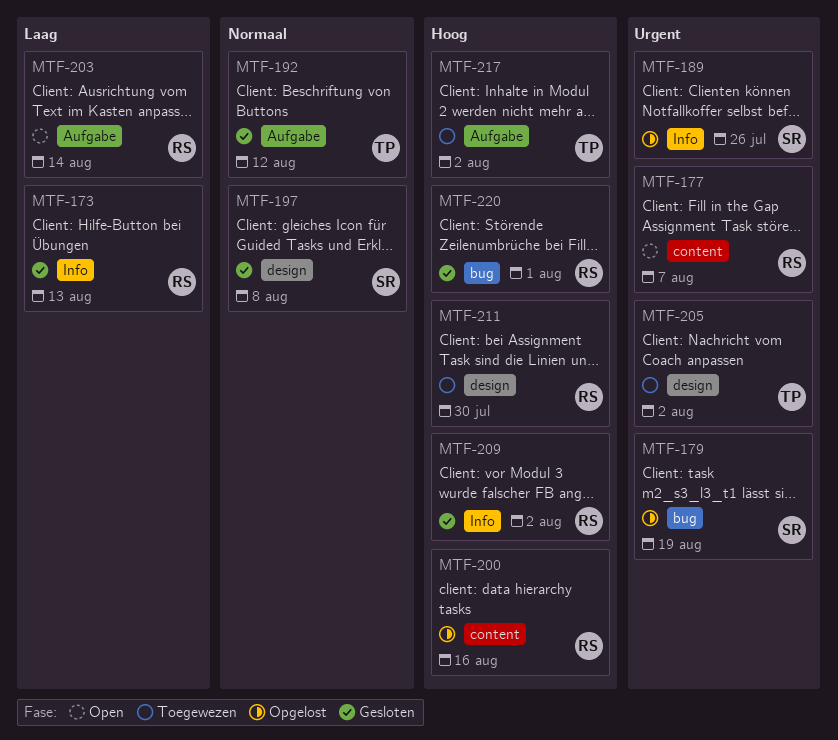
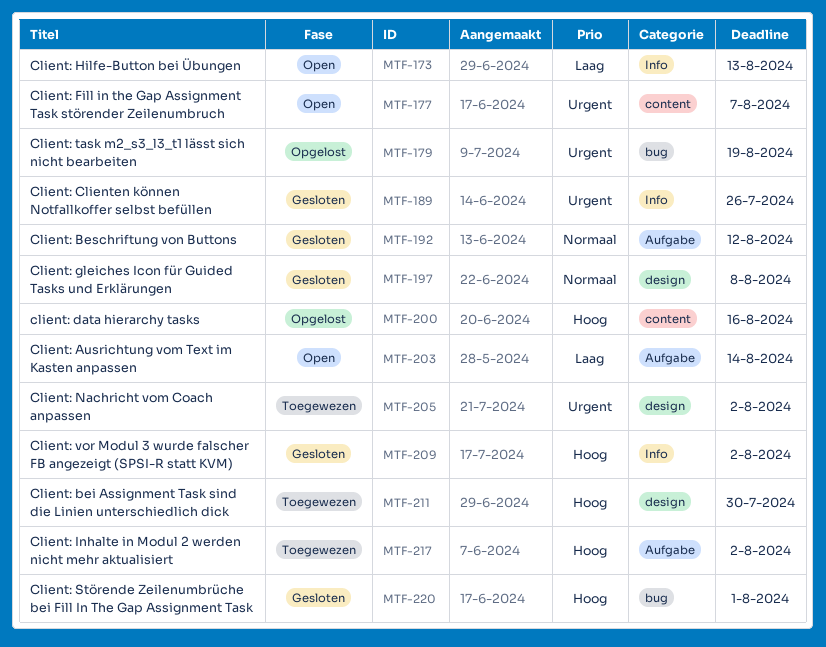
MTF-173, status: Gesloten -> Open
MTF-189, status: Opgelost -> Gesloten

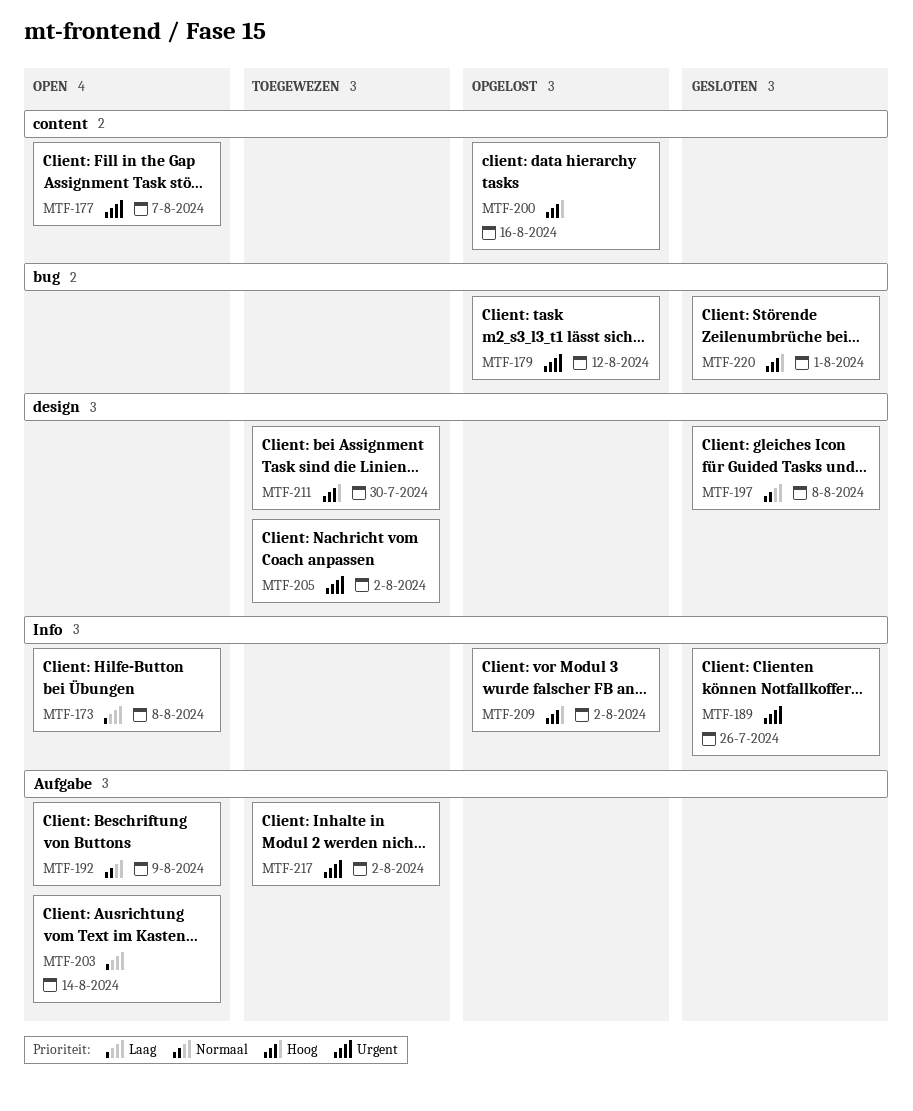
MTF-173, due: Aug 13 -> Aug 8
MTF-179, due: Aug 19 -> Aug 12
MTF-192, status: Gesloten -> Open
MTF-192, due: Aug 12 -> Aug 9
MTF-209, status: Gesloten -> Opgelost
MTF-217, priority: Hoog -> Urgent

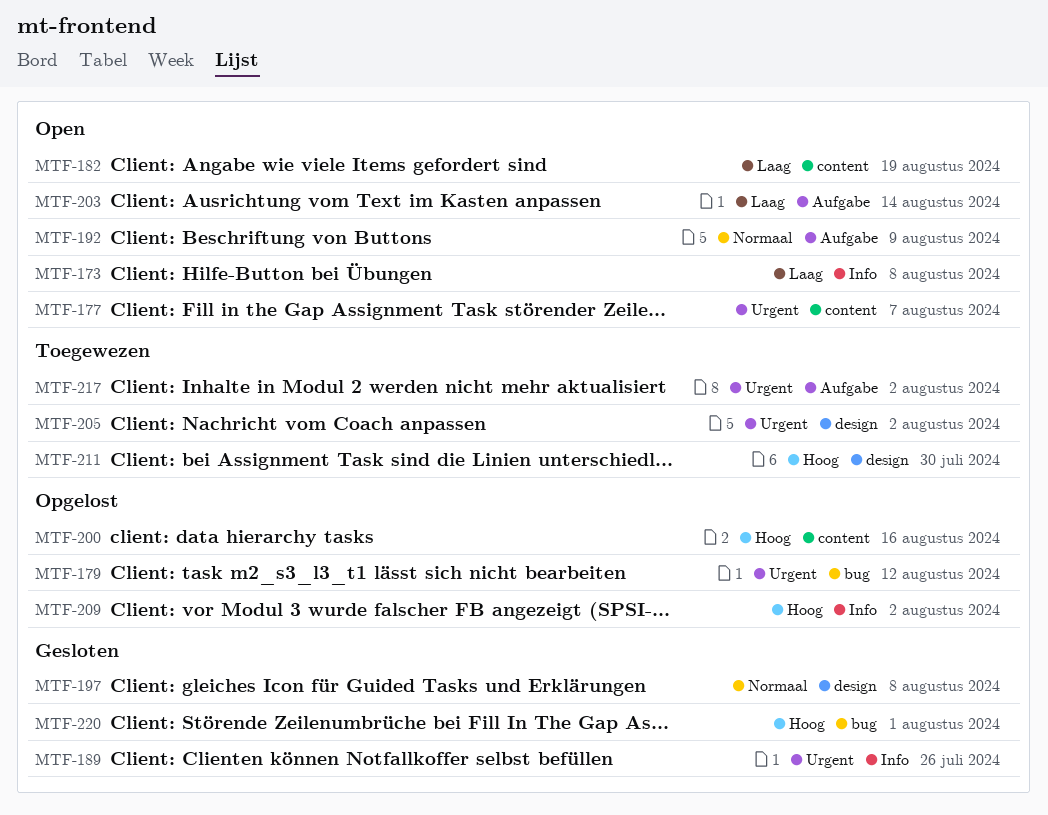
MTF-182: none -> present

